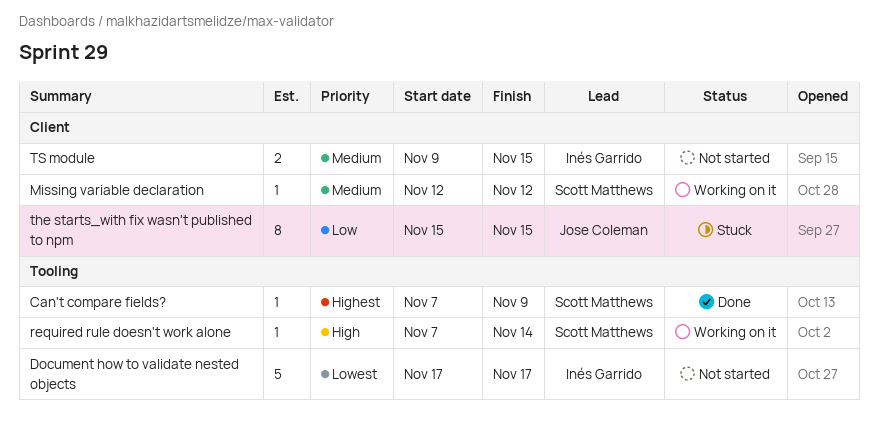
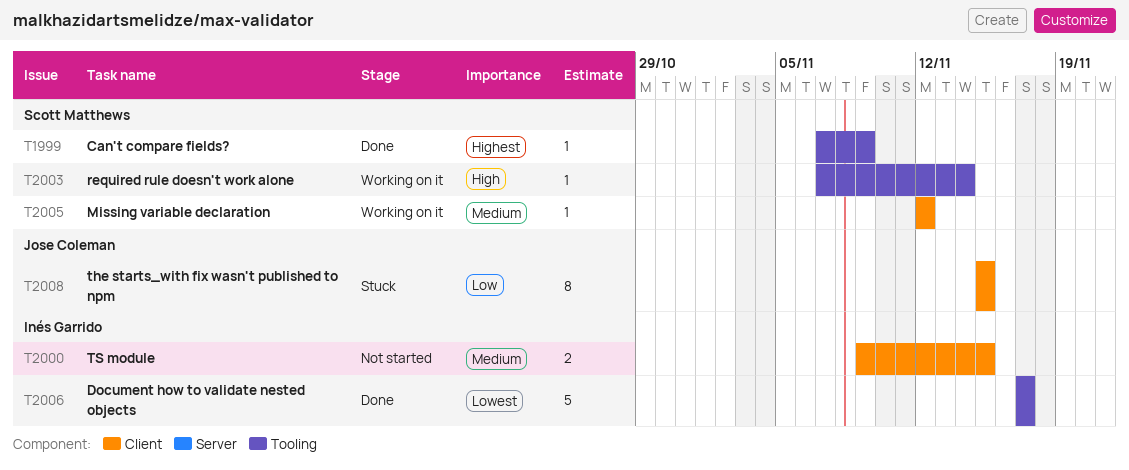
Document how to validate nested objects, status: Not started -> Done

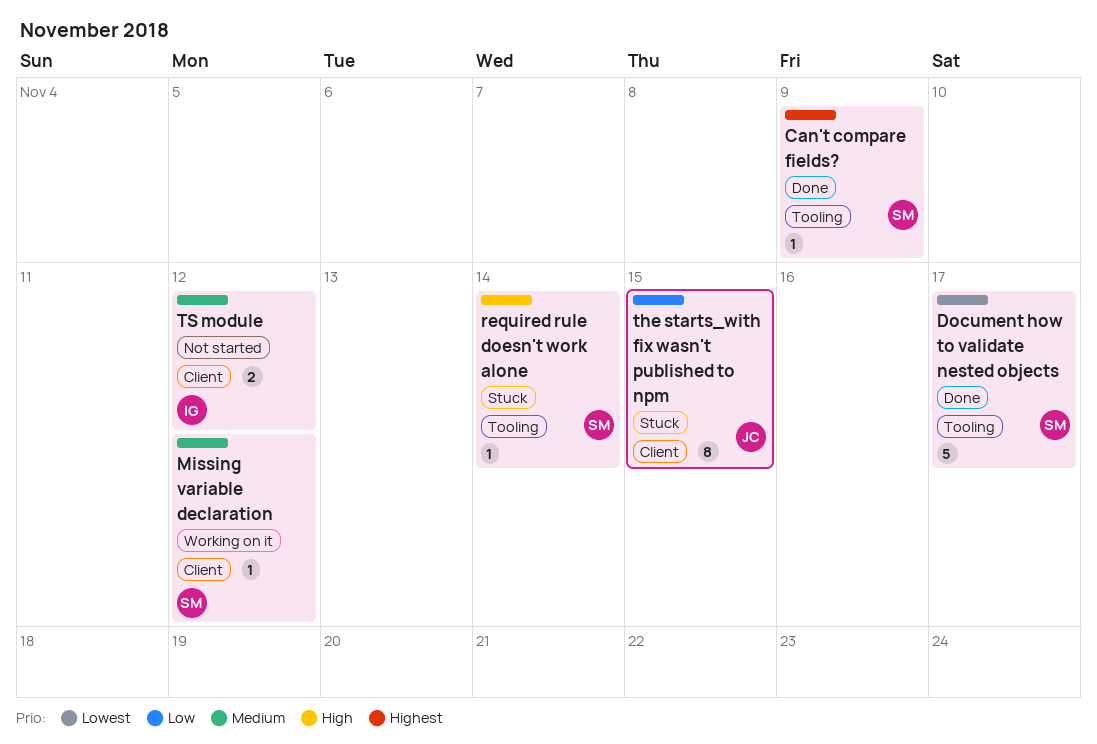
Document how to validate nested objects, owner: Inés Garrido -> Scott Matthews
required rule doesn't work alone, status: Working on it -> Stuck
TS module, due: Nov 15 -> Nov 12

